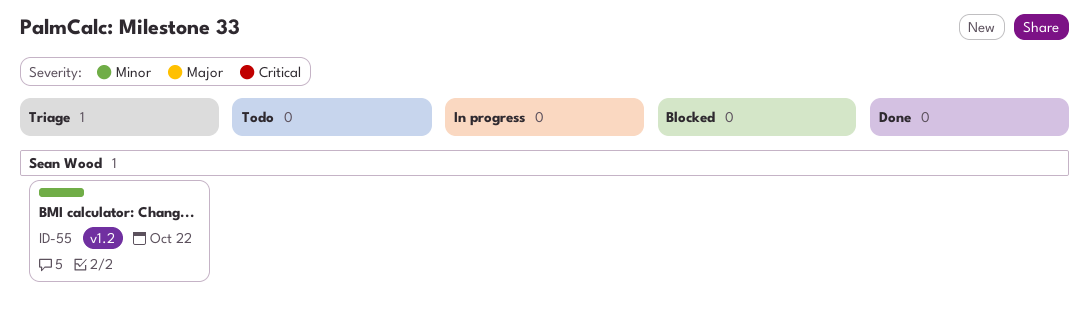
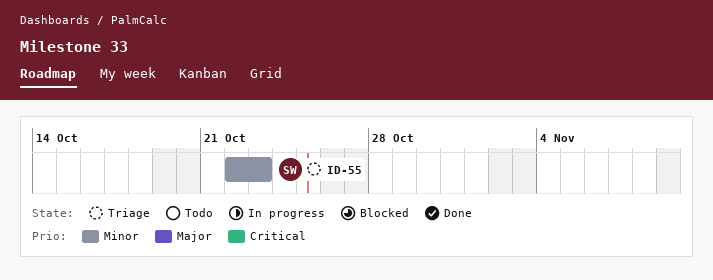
ID-55, due: Oct 22 -> Oct 23

